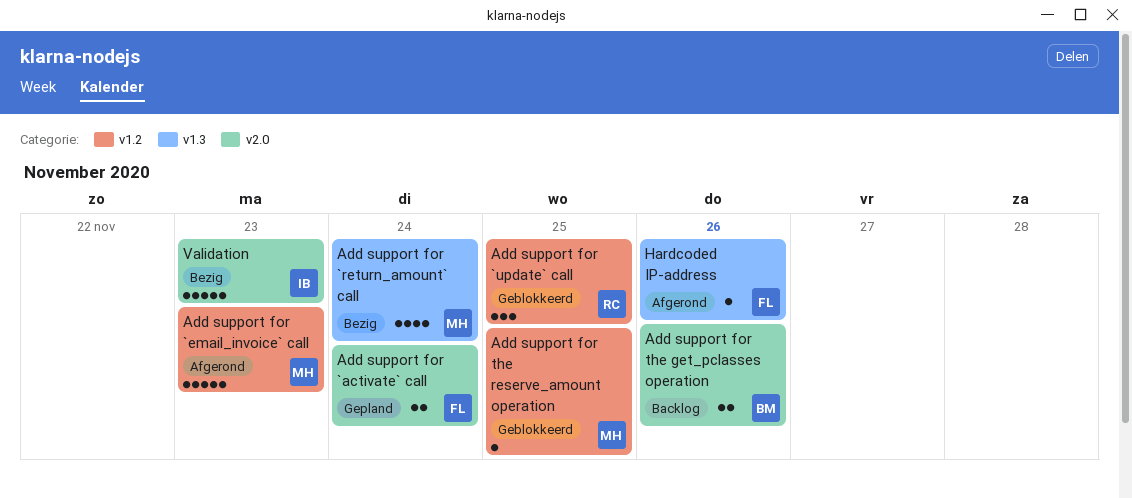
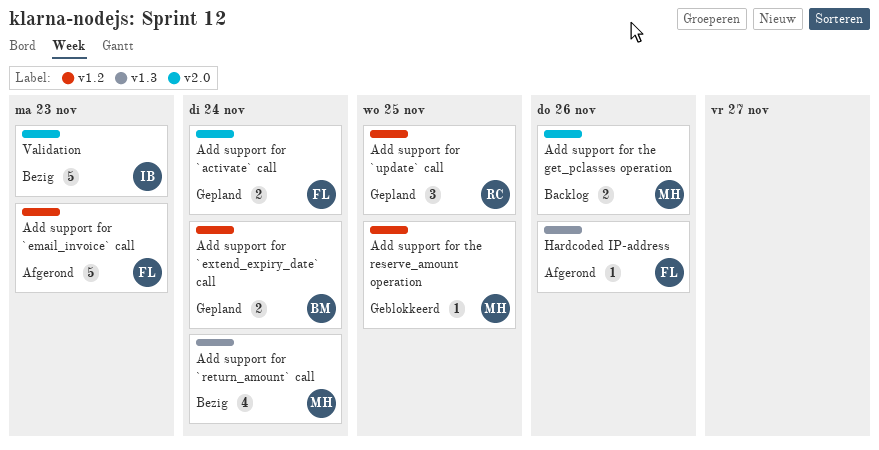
Add support for `email_invoice` call, owner: MH -> FL
Add support for `extend_expiry_date` call: none -> present
Add support for `update` call, status: Geblokkeerd -> Gepland
Add support for the get_pclasses operation, owner: BM -> MH

